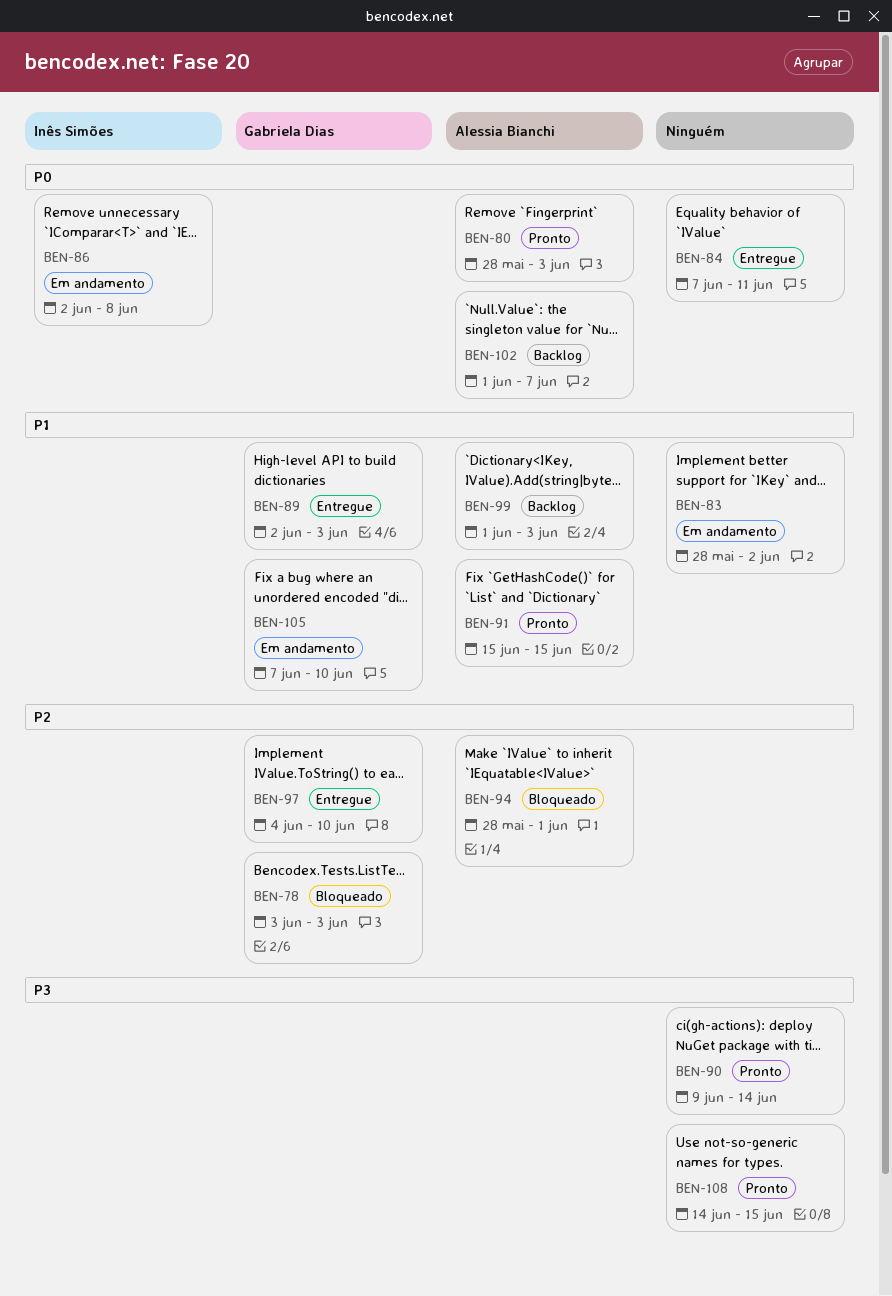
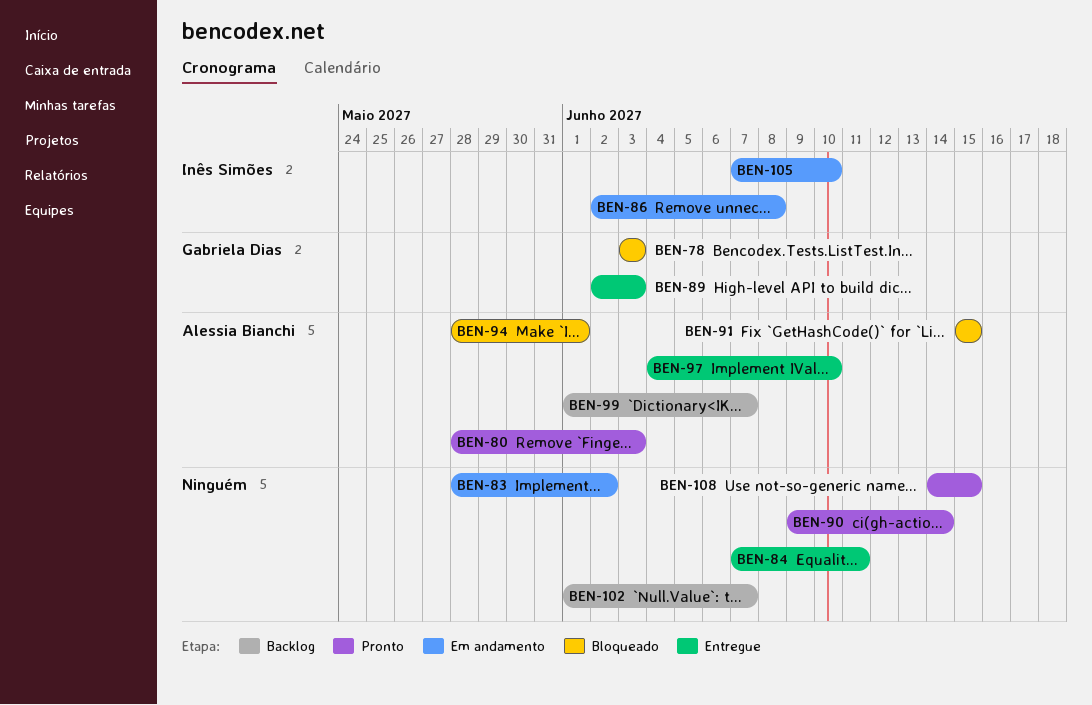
BEN-91, status: Pronto -> Bloqueado
BEN-97, owner: Gabriela Dias -> Alessia Bianchi
BEN-99, due: Jun 3 -> Jun 7
BEN-102, owner: Alessia Bianchi -> none
BEN-105, owner: Gabriela Dias -> Inês Simões

